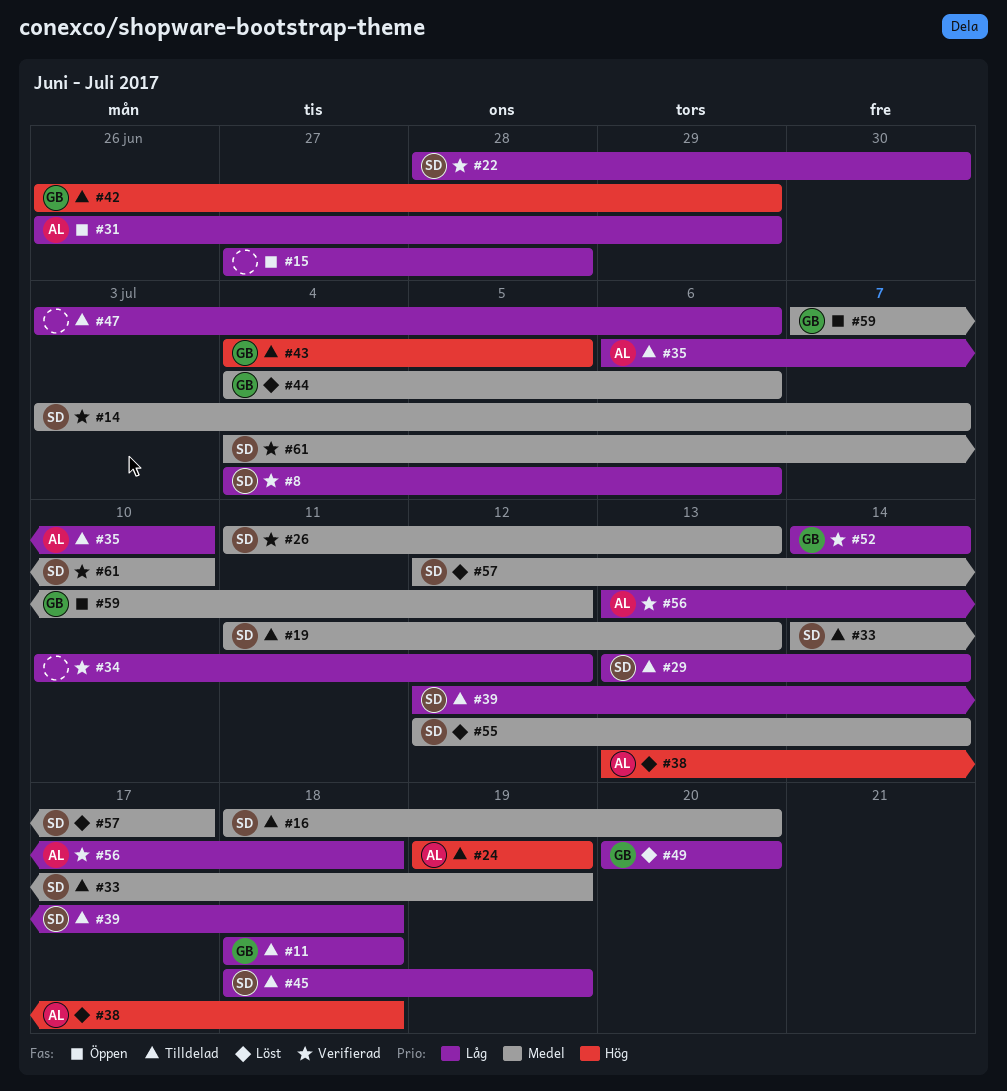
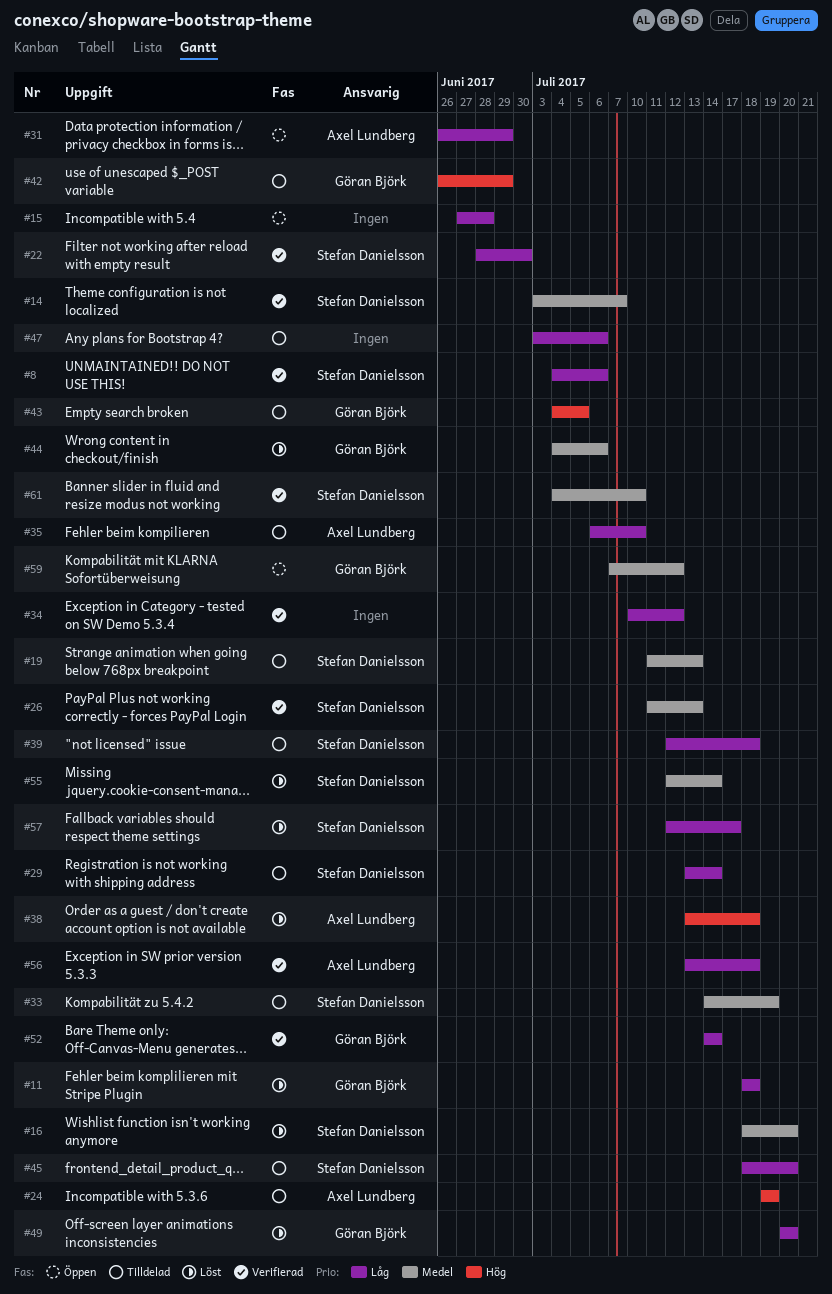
#11, status: Tilldelad -> Löst
#16, status: Tilldelad -> Löst
#45, due: Jul 19 -> Jul 20
#57, priority: Medel -> Låg

